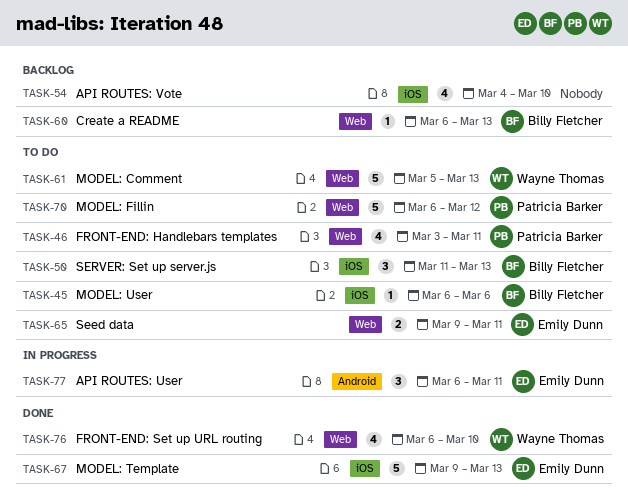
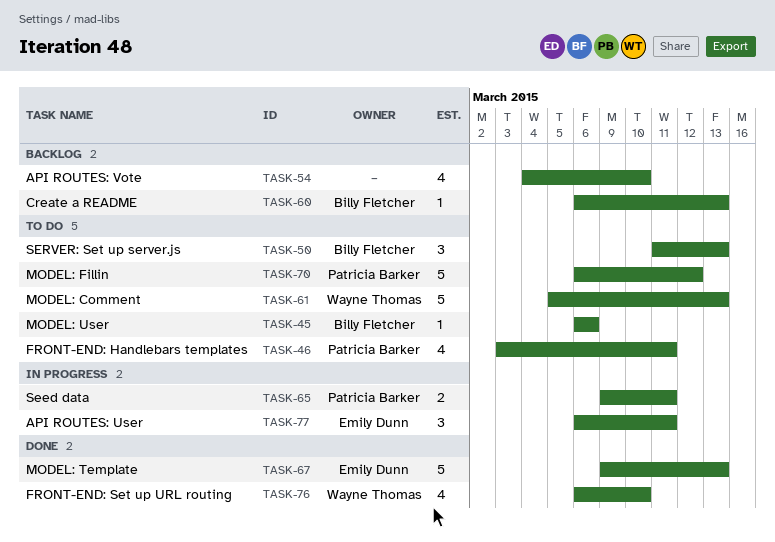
TASK-65, status: To do -> In progress
TASK-65, owner: Emily Dunn -> Patricia Barker

